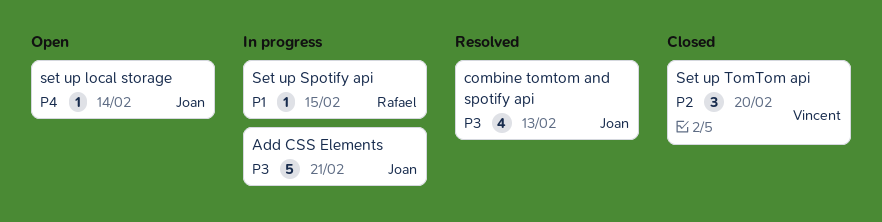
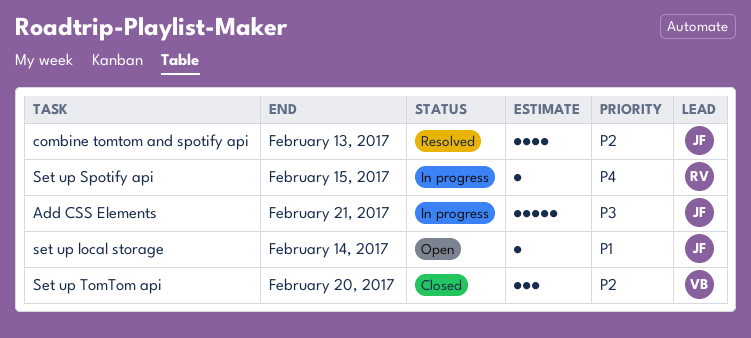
combine tomtom and spotify api, priority: P3 -> P2
set up local storage, priority: P4 -> P1
Set up Spotify api, priority: P1 -> P4

